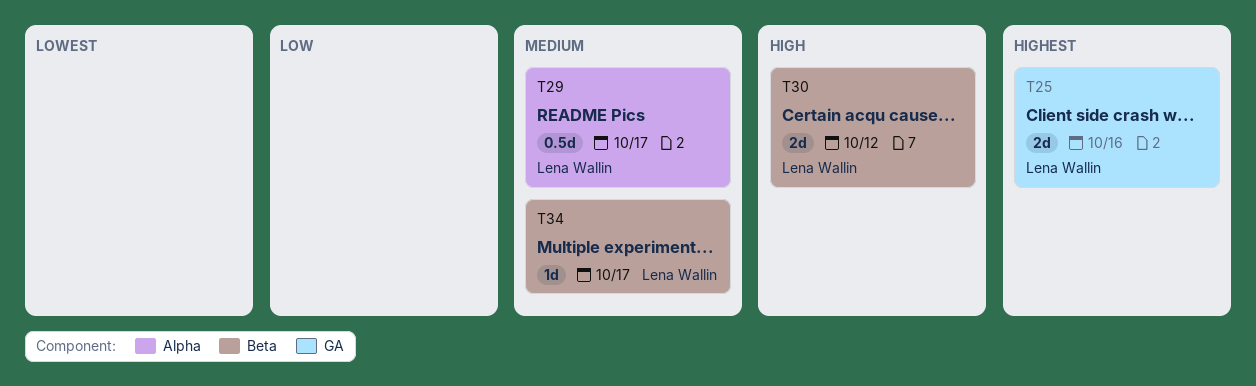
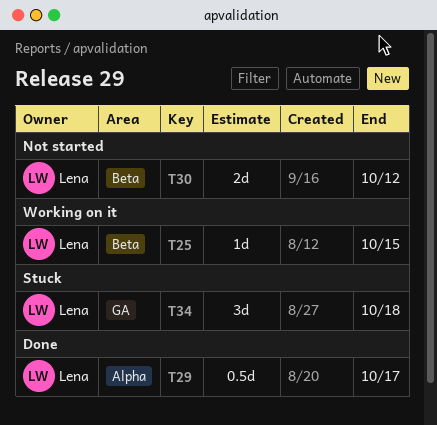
T25, label: GA -> Beta
T25, estimate: 2d -> 1d
T25, due: Oct 16 -> Oct 15
T34, label: Beta -> GA
T34, estimate: 1d -> 3d
T34, due: Oct 17 -> Oct 18

